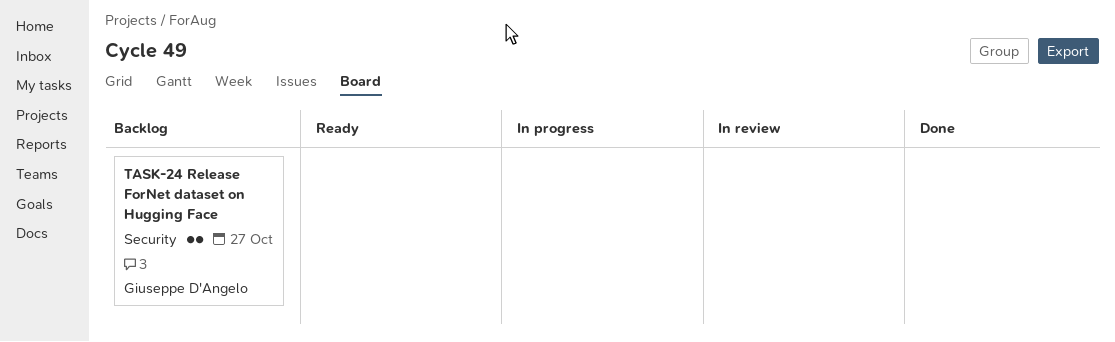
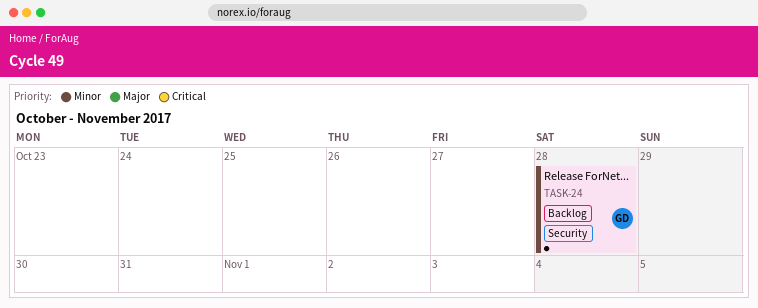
TASK-24, estimate: 2 -> 1
TASK-24, due: Oct 27 -> Oct 28

